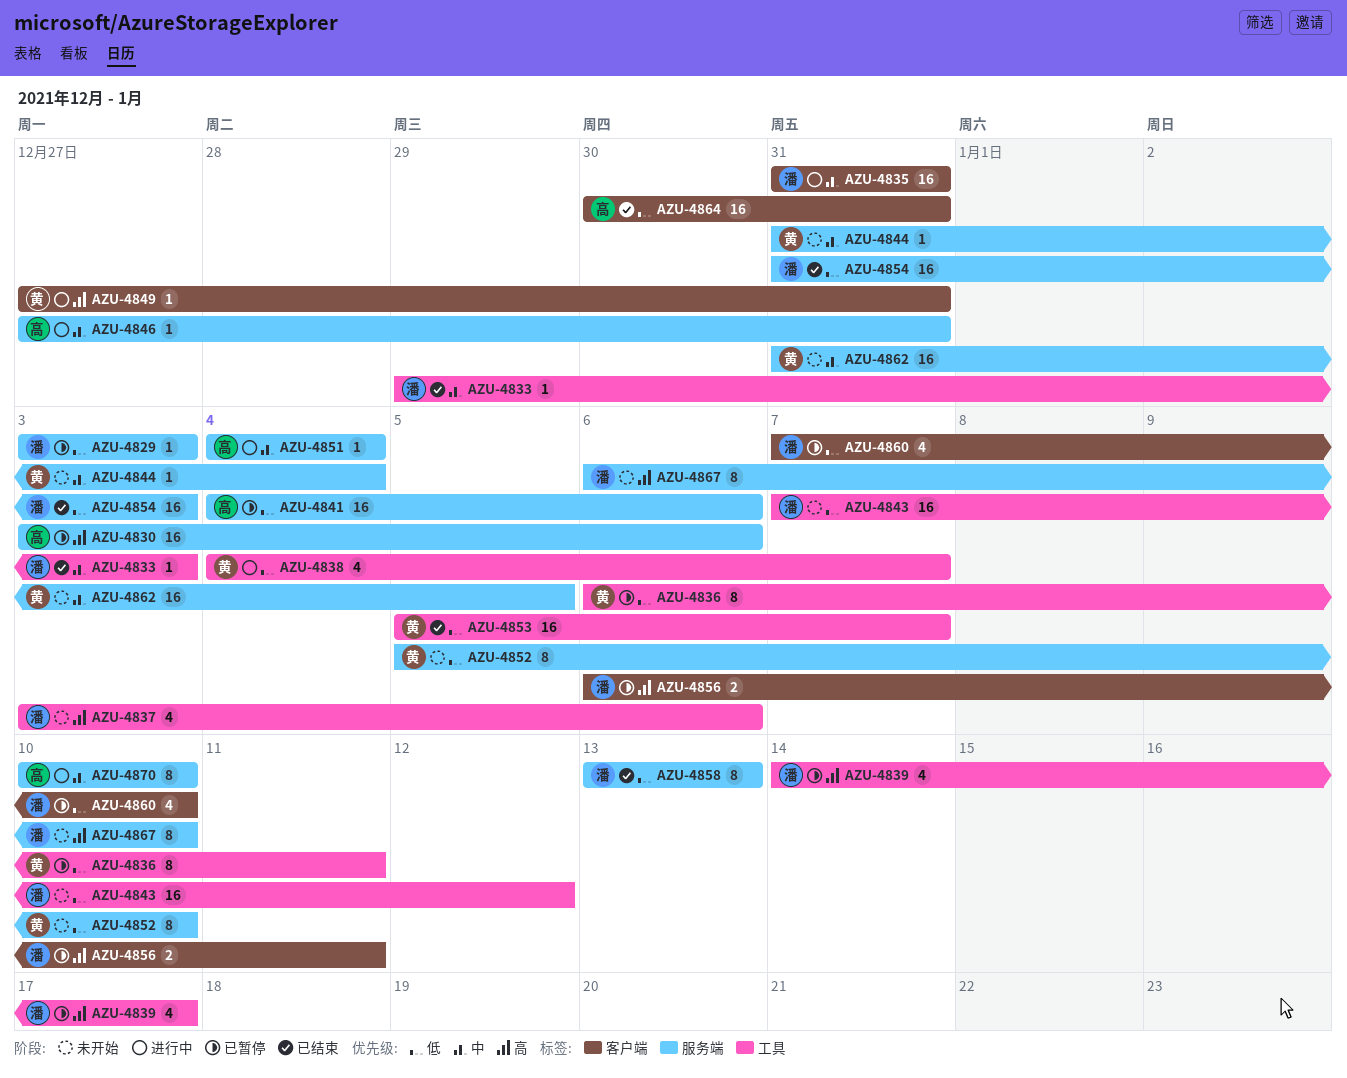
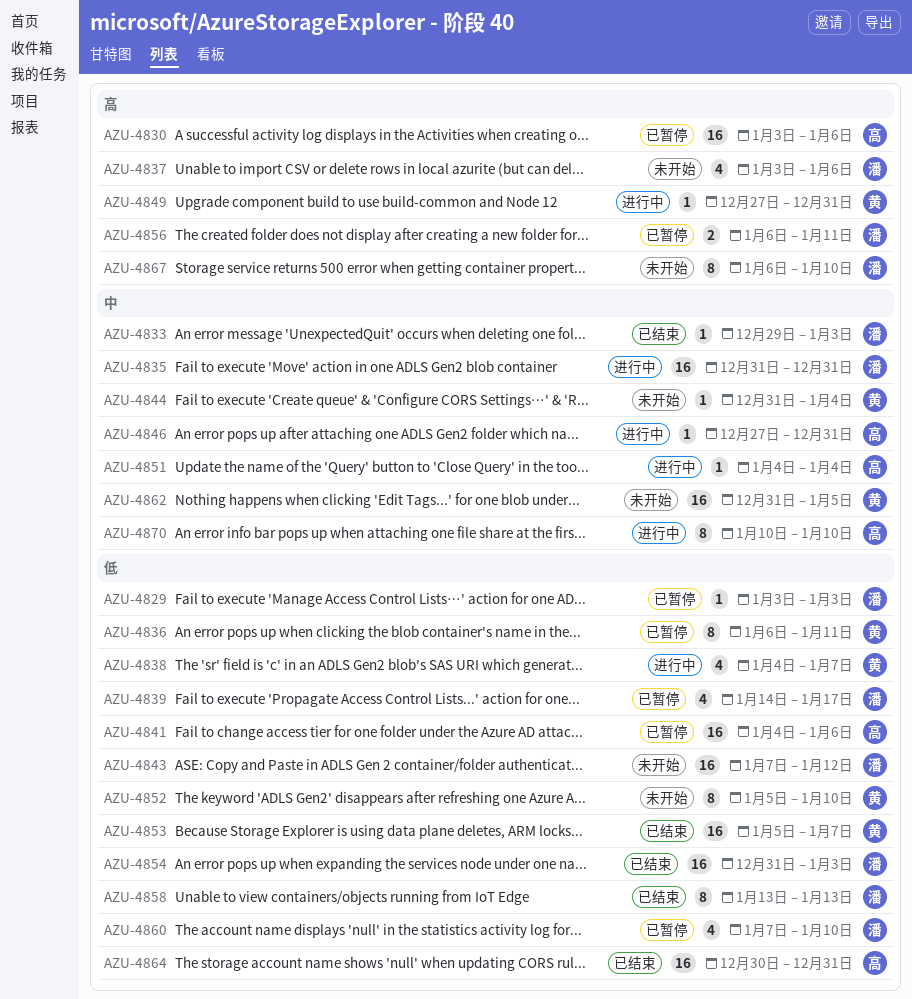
AZU-4839, priority: 高 -> 低

